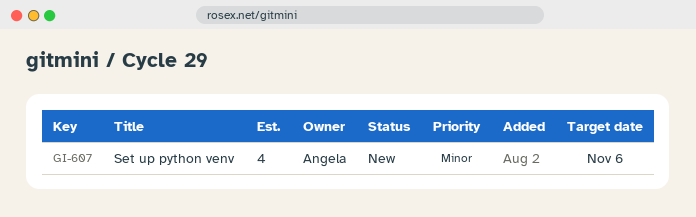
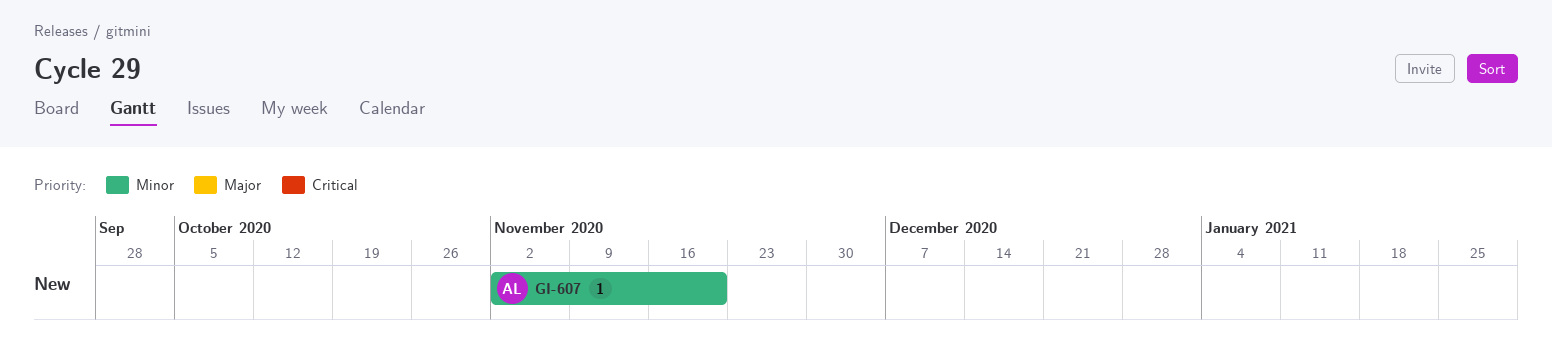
GI-607, estimate: 4 -> 1
GI-607, due: Nov 6 -> Nov 20

